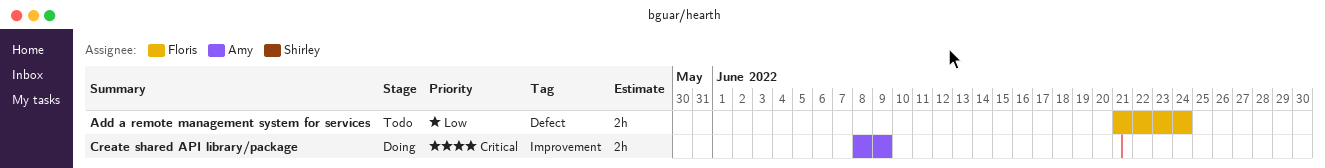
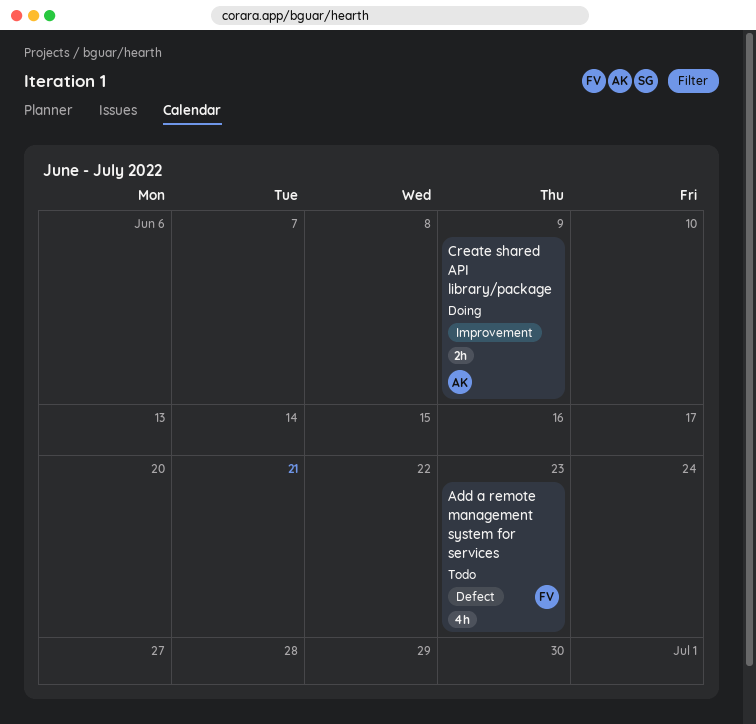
Add a remote management system for services, estimate: 2h -> 4h
Add a remote management system for services, due: Jun 24 -> Jun 23

